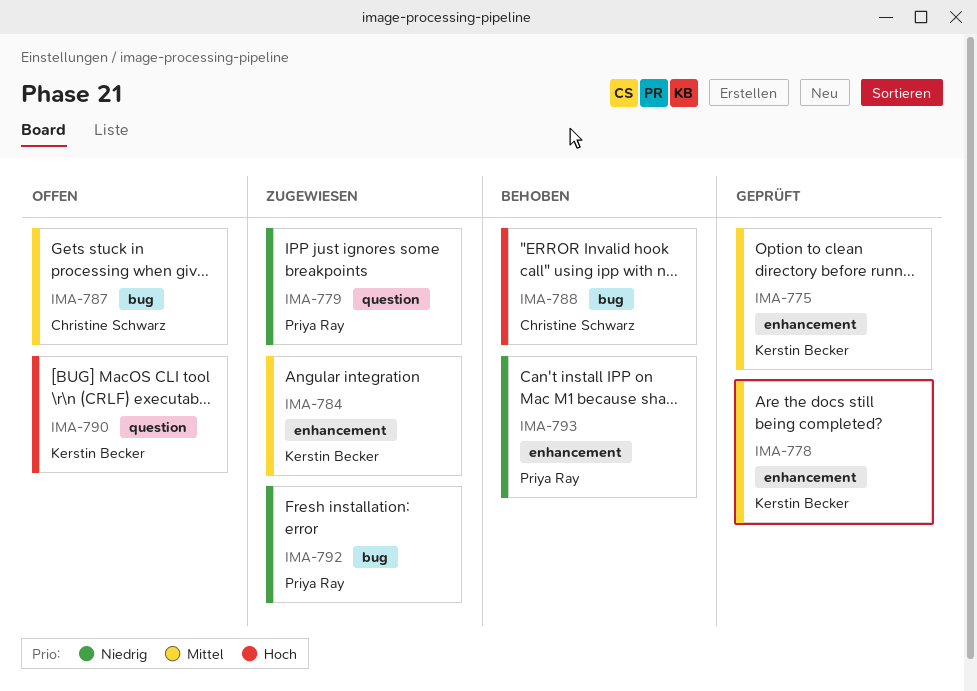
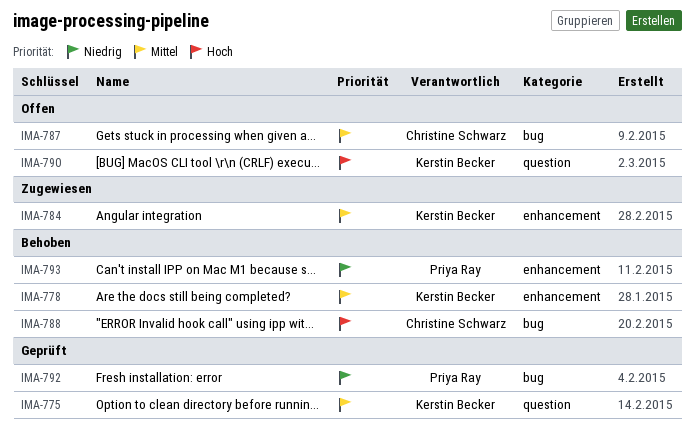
IMA-775, label: enhancement -> question
IMA-778, status: Geprüft -> Behoben
IMA-779: present -> none
IMA-792, status: Zugewiesen -> Geprüft

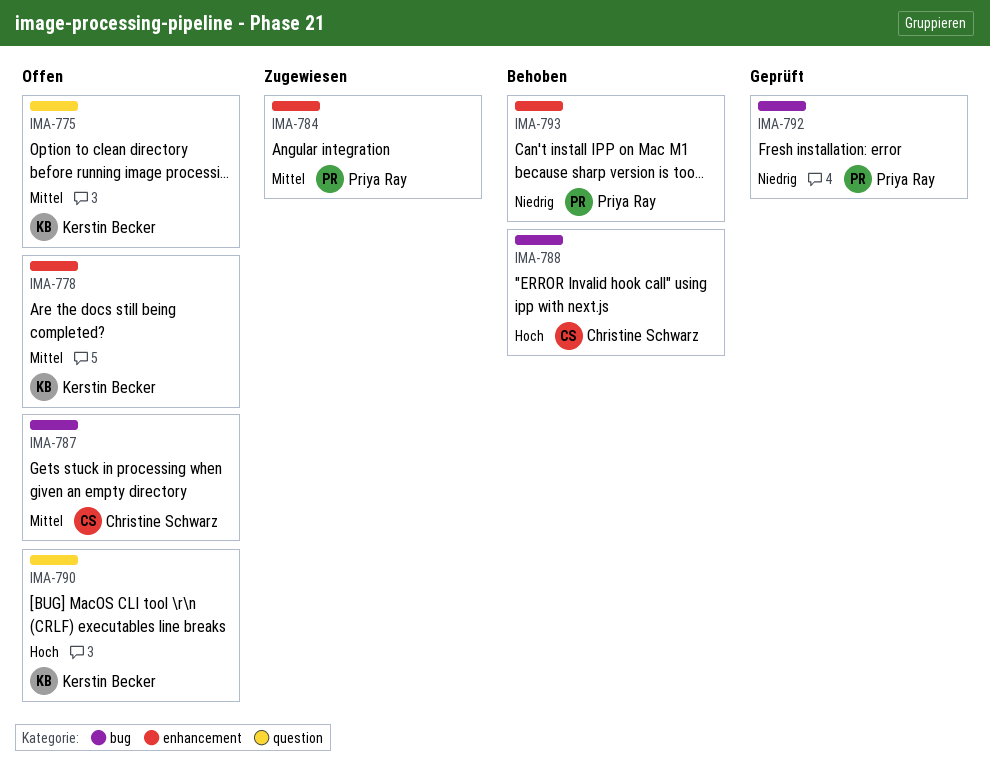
IMA-775, status: Geprüft -> Offen
IMA-778, status: Behoben -> Offen
IMA-784, owner: Kerstin Becker -> Priya Ray

